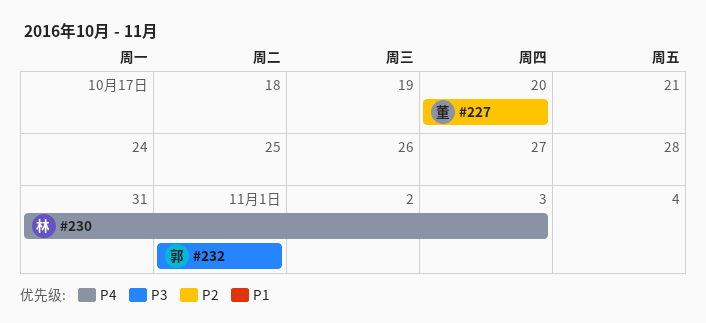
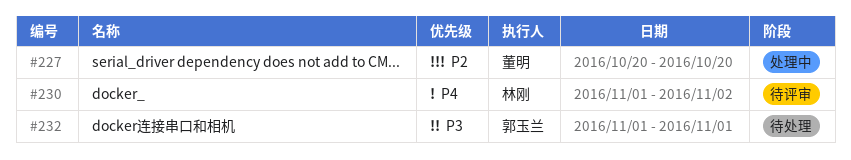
#230, start: Oct 31 -> Nov 1
#230, due: Nov 3 -> Nov 2

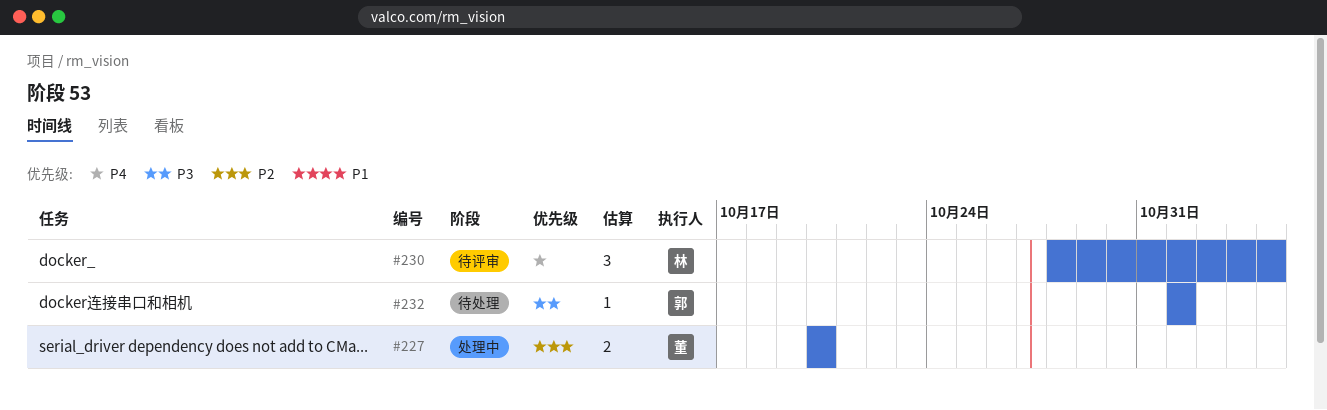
#230, start: Nov 1 -> Oct 28
#230, due: Nov 2 -> Nov 4

